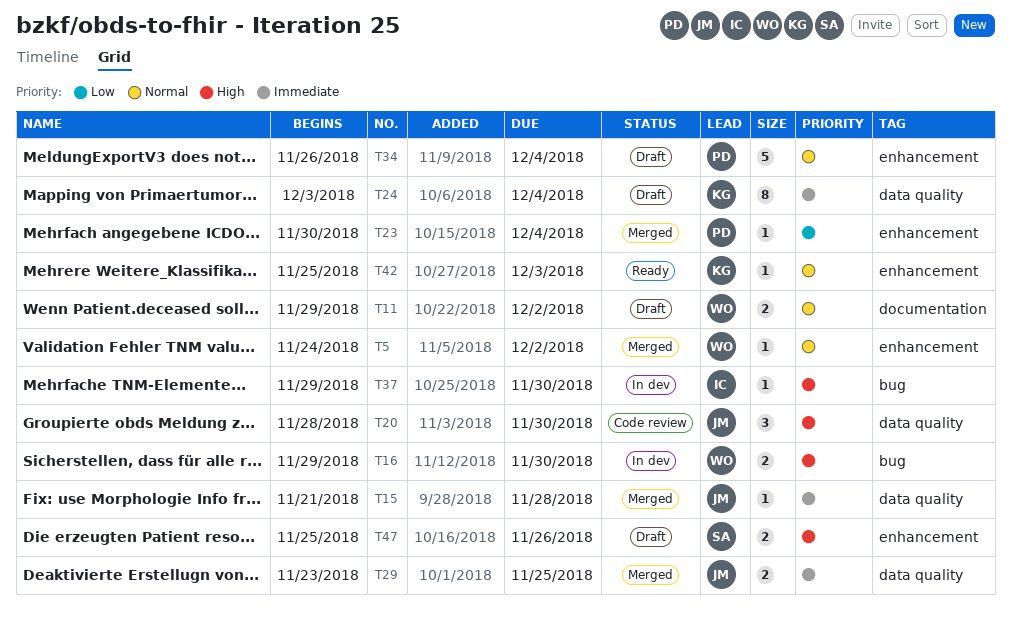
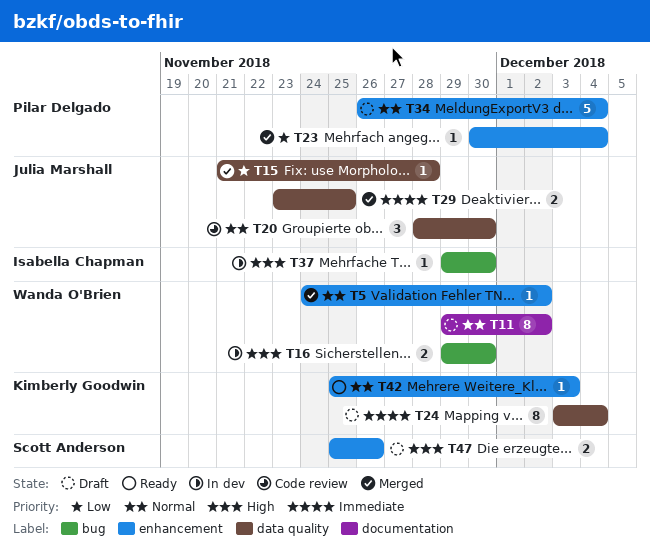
T11, estimate: 2 -> 8
T15, priority: Immediate -> Low
T20, priority: High -> Normal

